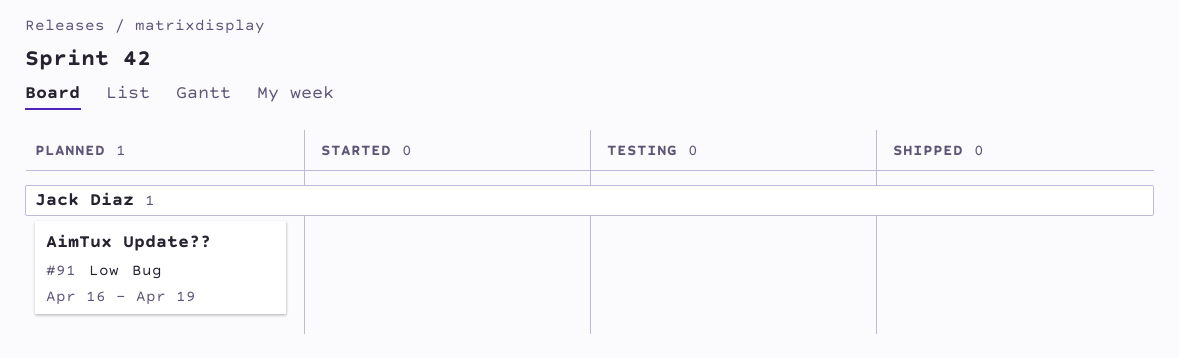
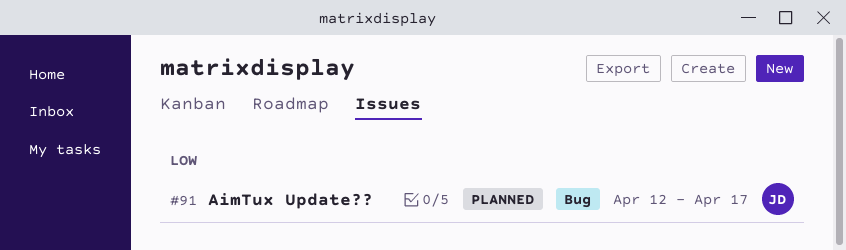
#91, start: Apr 16 -> Apr 12
#91, due: Apr 19 -> Apr 17

